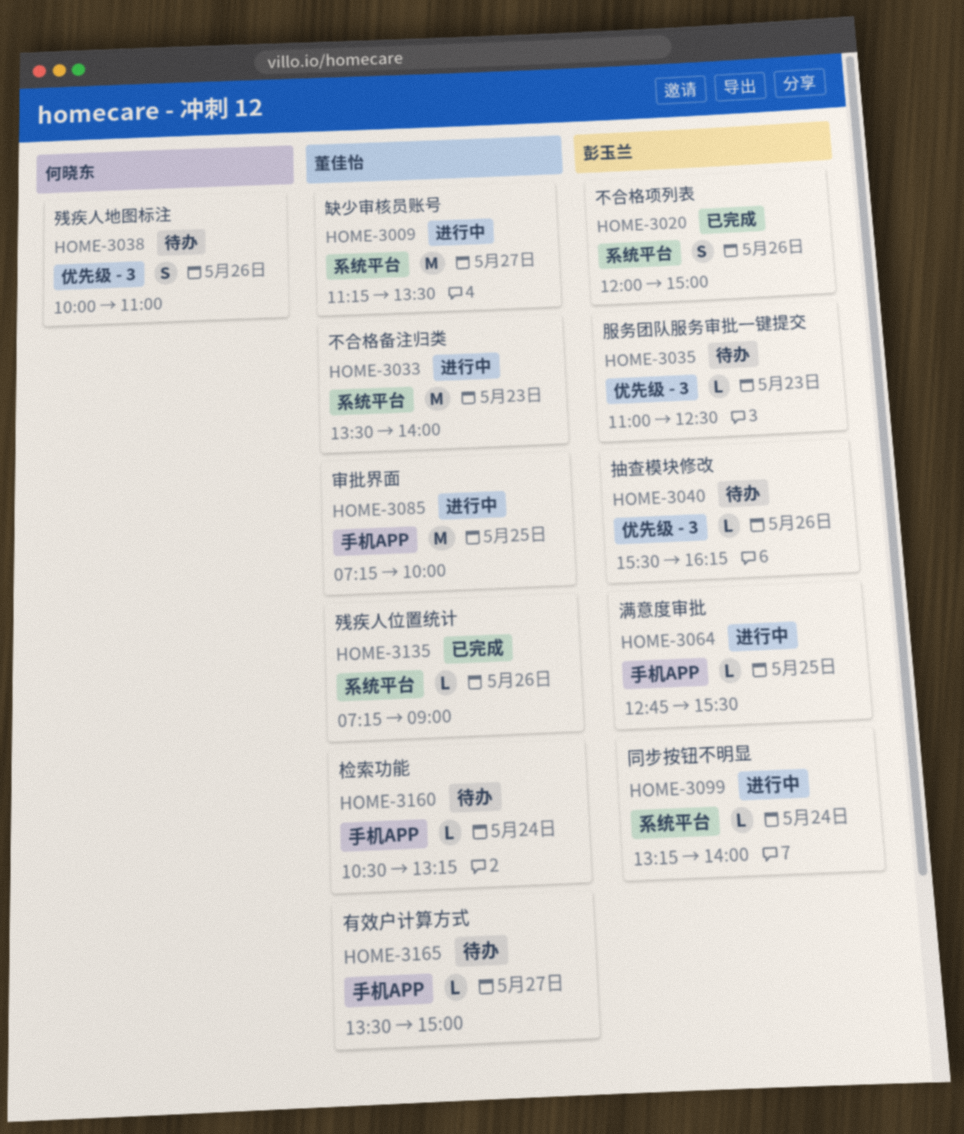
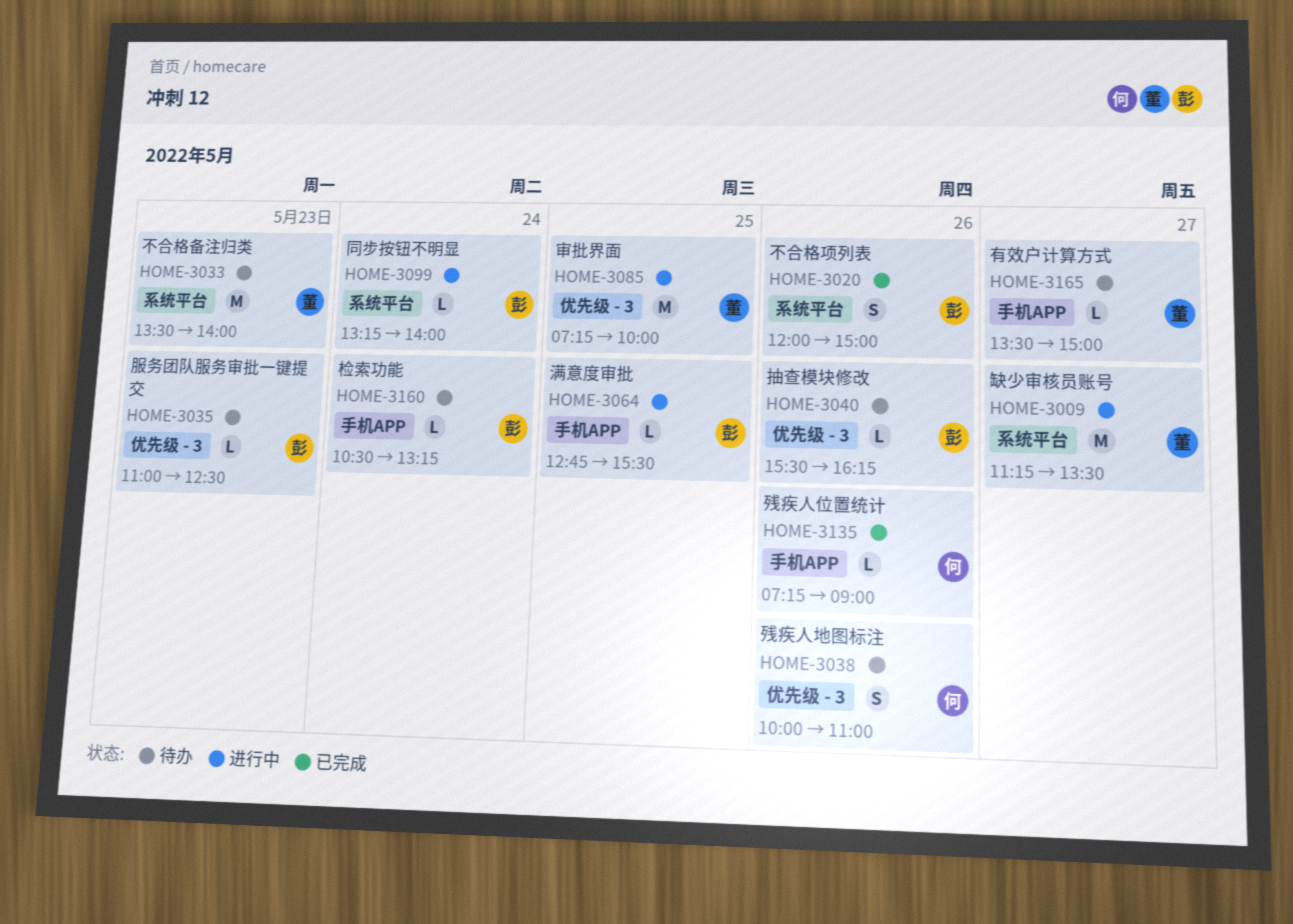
HOME-3033, status: 进行中 -> 待办
HOME-3085, label: 手机APP -> 优先级 - 3
HOME-3135, owner: 董佳怡 -> 何晓东
HOME-3135, label: 系统平台 -> 手机APP
HOME-3160, owner: 董佳怡 -> 彭玉兰

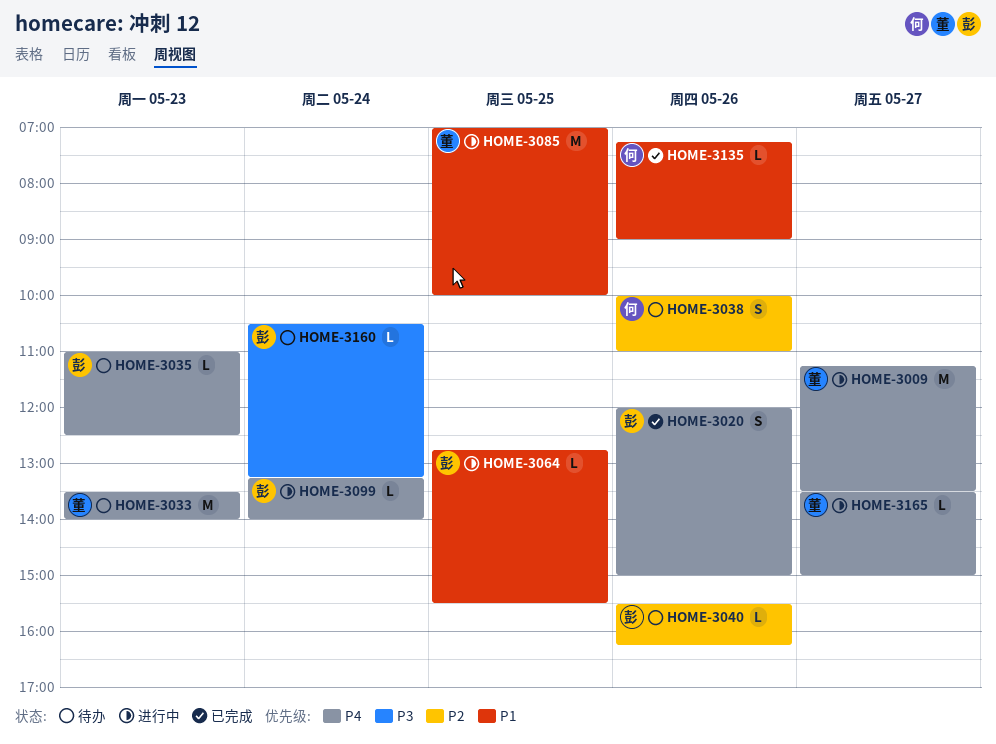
HOME-3085, begins: 07:15 -> 07:00
HOME-3165, status: 待办 -> 进行中

